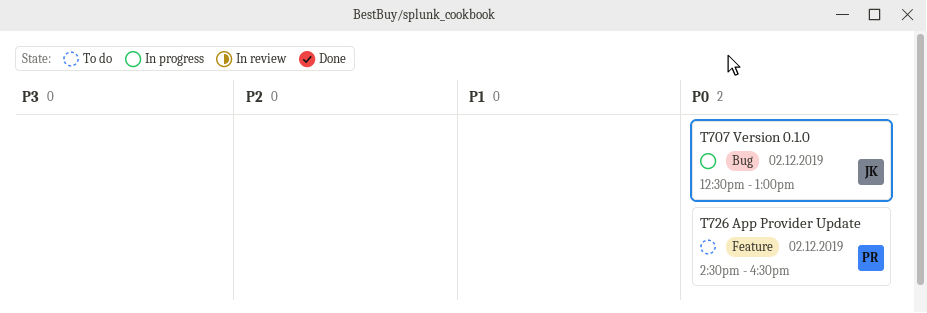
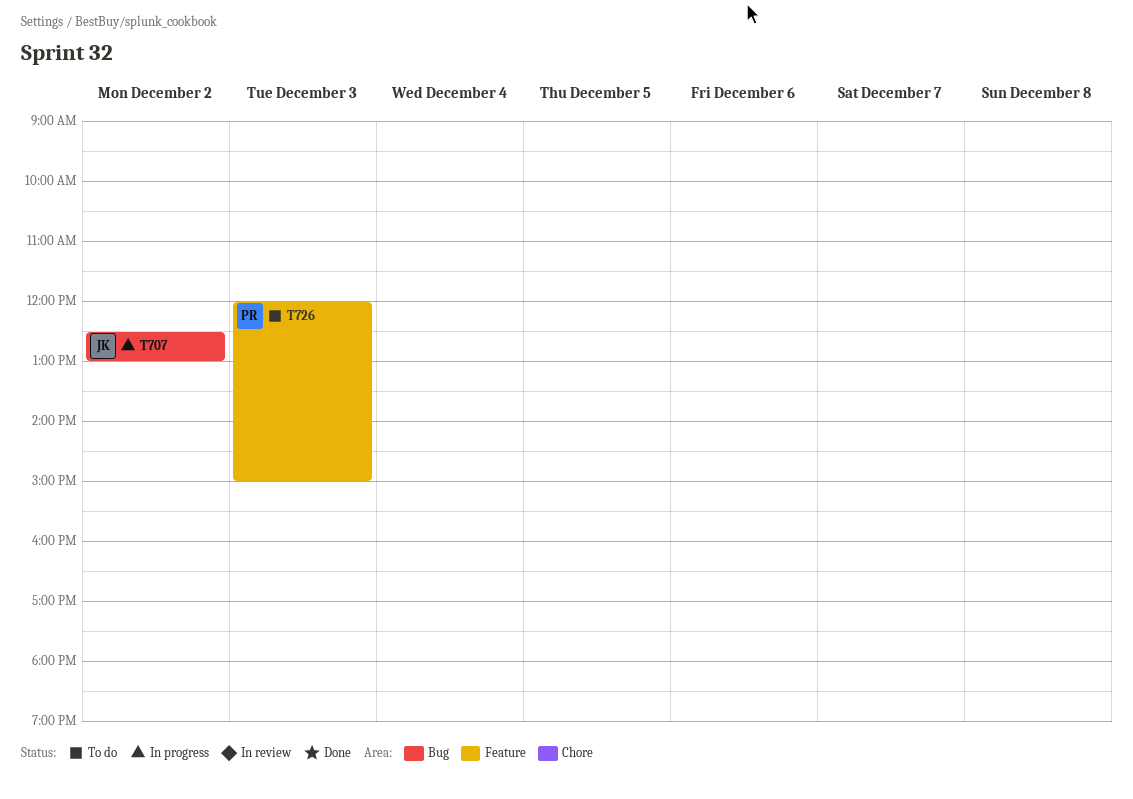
T726, day: Dec 2 -> Dec 3
T726, begins: 14:30 -> 12:00
T726, ends: 16:30 -> 15:00

